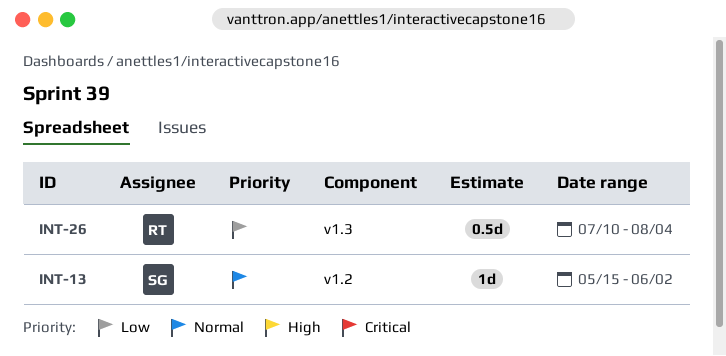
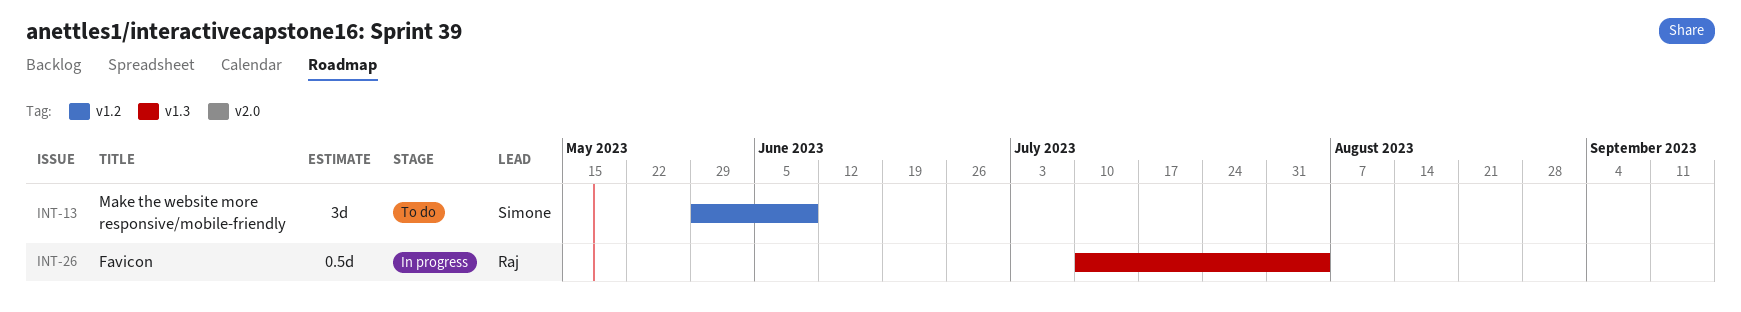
INT-13, estimate: 1d -> 3d
INT-13, start: May 15 -> May 29
INT-13, due: Jun 2 -> Jun 9

